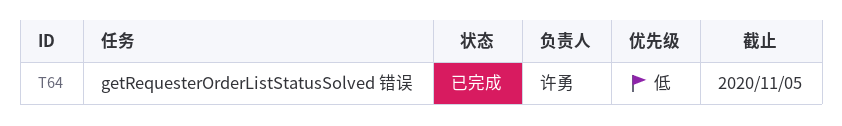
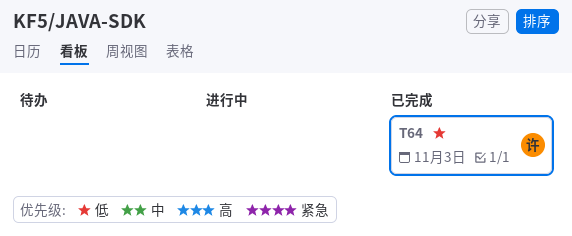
T64, due: Nov 5 -> Nov 3

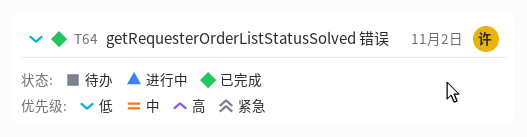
T64, due: Nov 3 -> Nov 2

